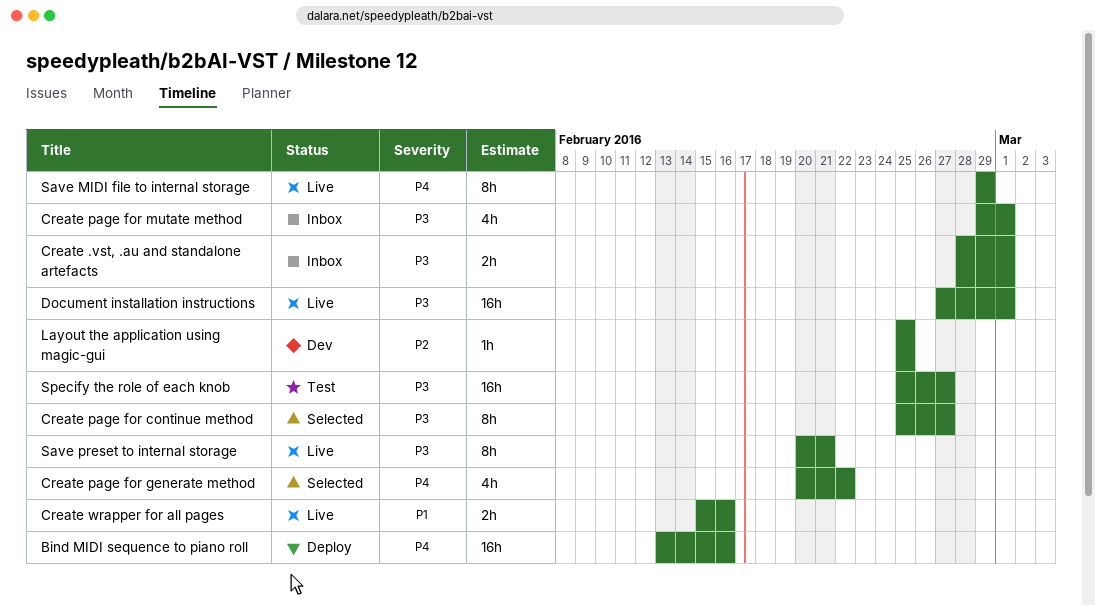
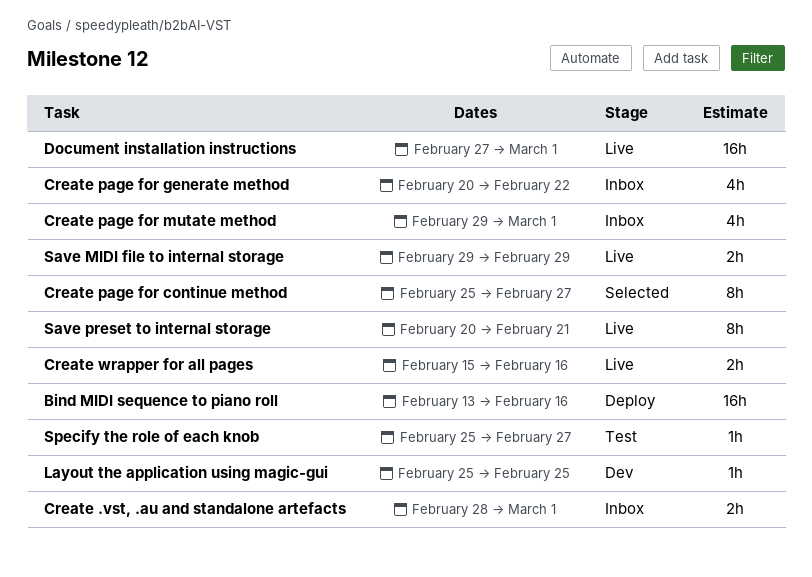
Create page for generate method, status: Selected -> Inbox
Save MIDI file to internal storage, estimate: 8h -> 2h
Specify the role of each knob, estimate: 16h -> 1h

